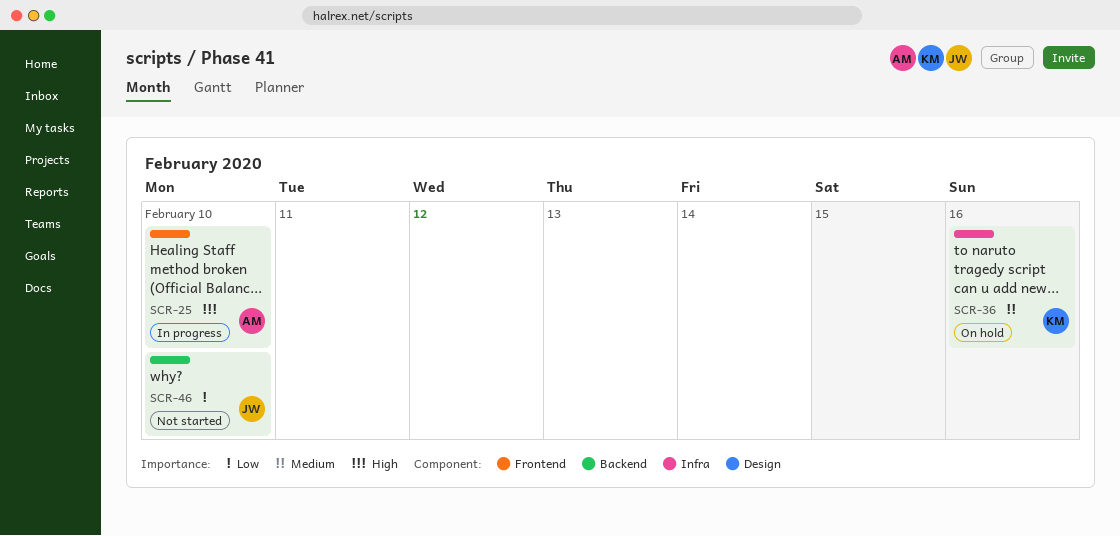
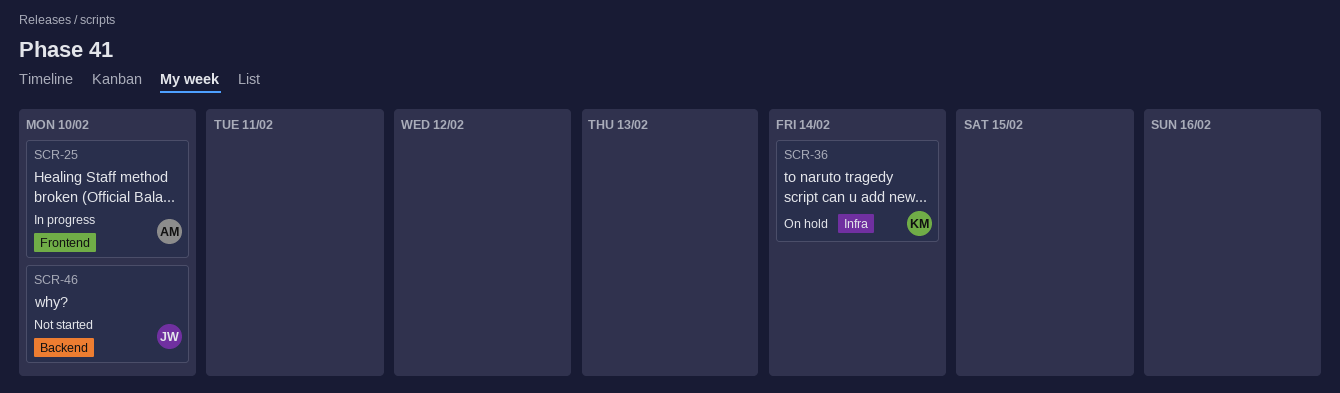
SCR-36, due: Feb 16 -> Feb 14

